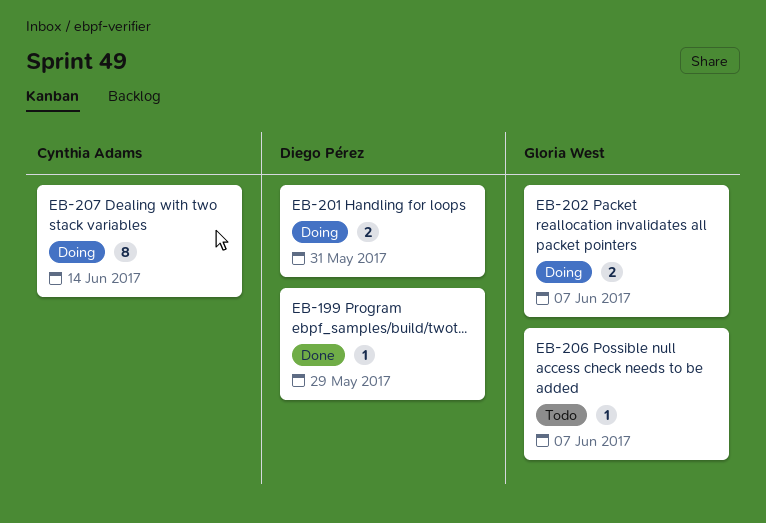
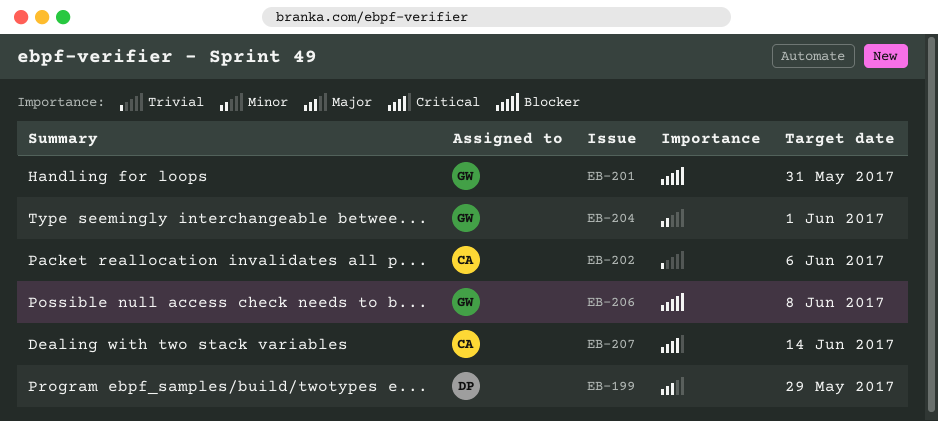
EB-201, owner: Diego Pérez -> Gloria West
EB-202, owner: Gloria West -> Cynthia Adams
EB-202, due: Jun 7 -> Jun 6
EB-204: none -> present
EB-206, due: Jun 7 -> Jun 8

